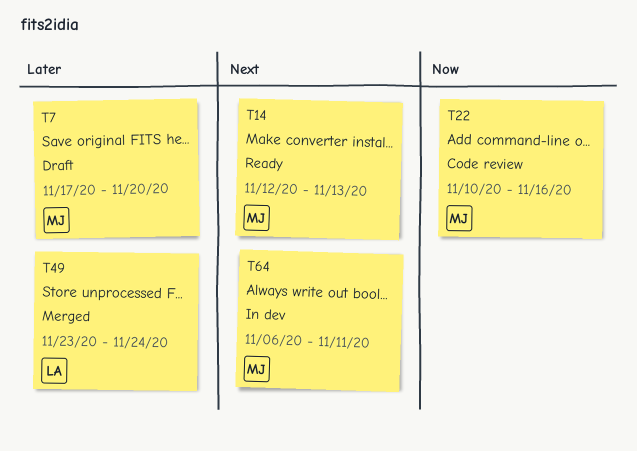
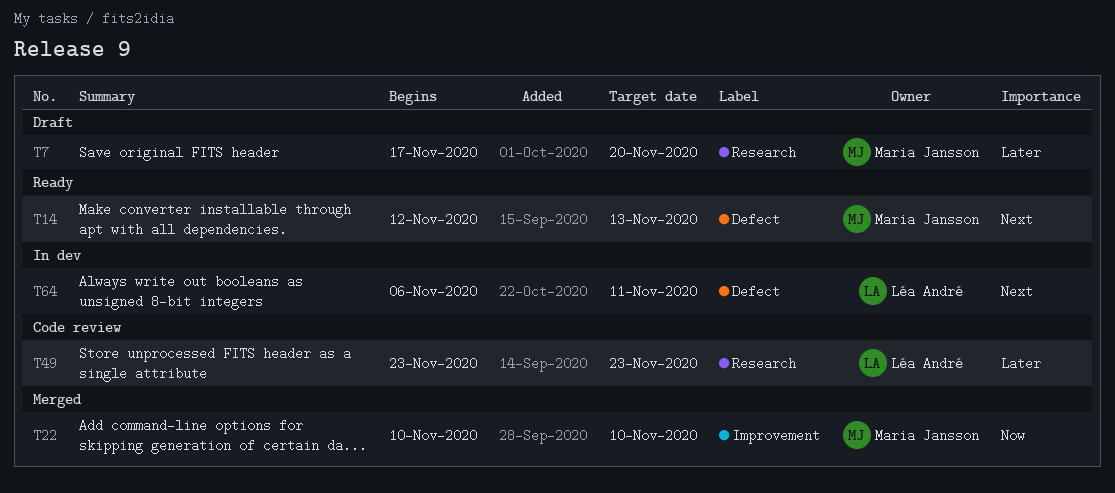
T22, status: Code review -> Merged
T22, due: Nov 16 -> Nov 10
T49, status: Merged -> Code review
T49, due: Nov 24 -> Nov 23
T64, owner: Maria Jansson -> Léa André

